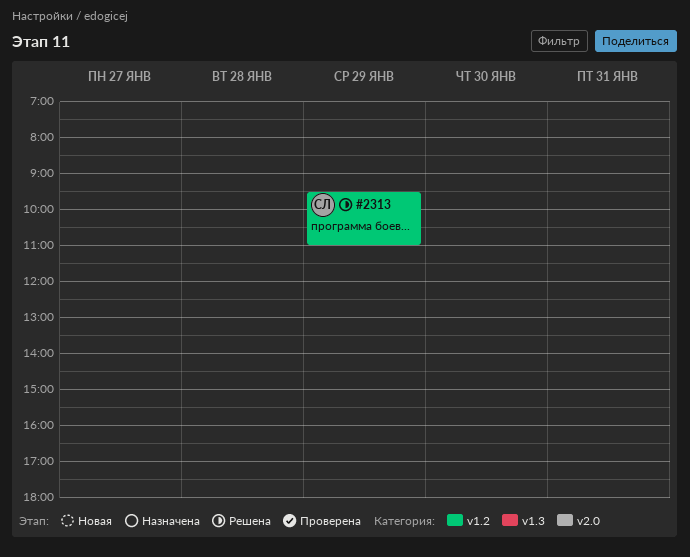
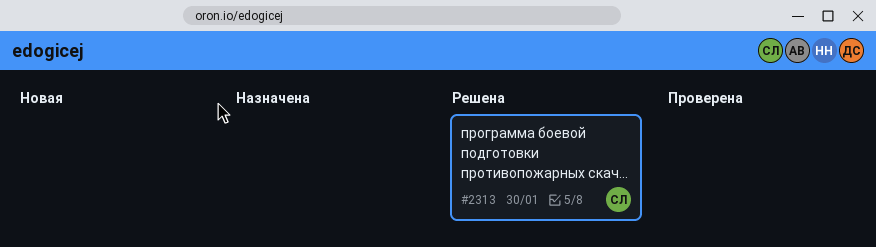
#2313, day: Jan 29 -> Jan 30

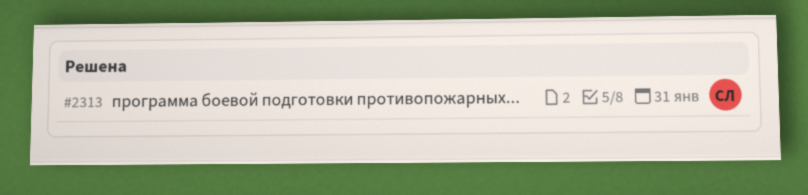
#2313, day: Jan 30 -> Jan 31

